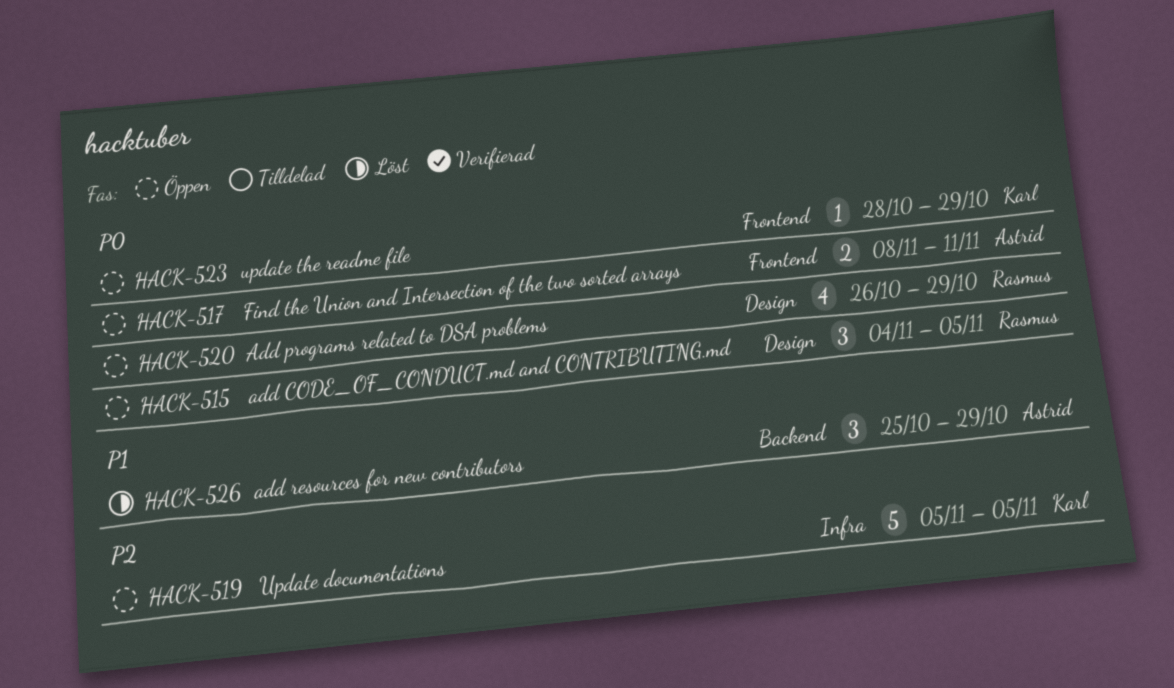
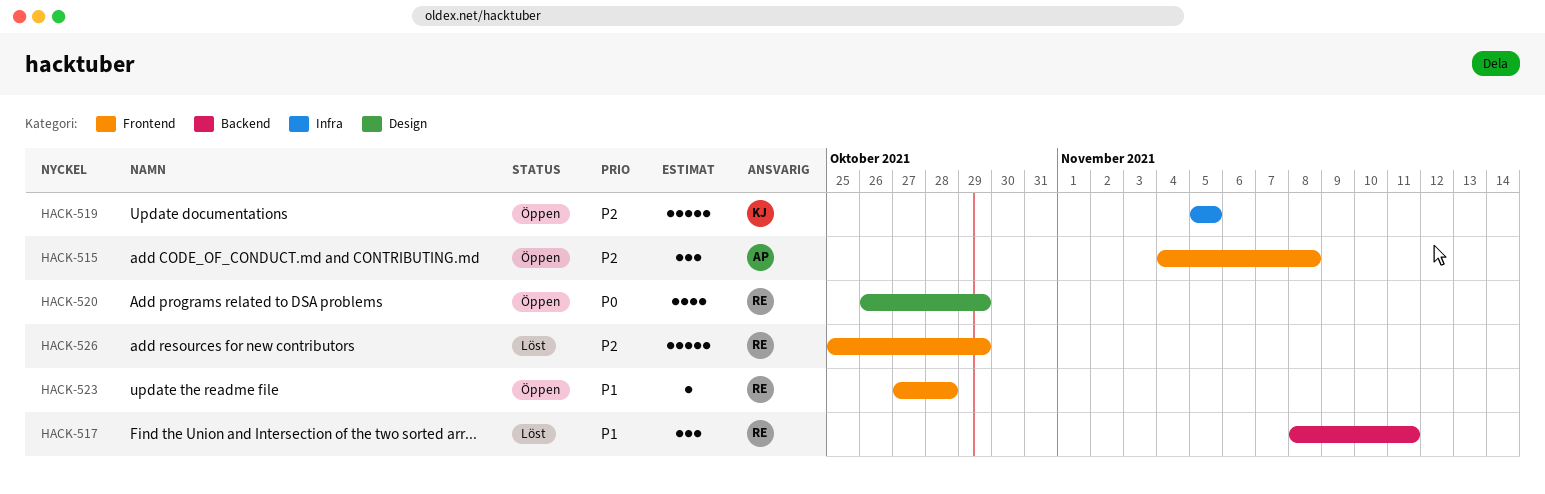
HACK-515, owner: Rasmus -> Astrid
HACK-515, priority: P0 -> P2
HACK-515, label: Design -> Frontend
HACK-515, due: Nov 5 -> Nov 8
HACK-517, status: Öppen -> Löst
HACK-517, owner: Astrid -> Rasmus
HACK-517, priority: P0 -> P1
HACK-517, label: Frontend -> Backend
HACK-517, estimate: 2 -> 3
HACK-523, owner: Karl -> Rasmus
HACK-523, priority: P0 -> P1
HACK-523, start: Oct 28 -> Oct 27
HACK-523, due: Oct 29 -> Oct 28
HACK-526, owner: Astrid -> Rasmus
HACK-526, priority: P1 -> P2
HACK-526, label: Backend -> Frontend
HACK-526, estimate: 3 -> 5

